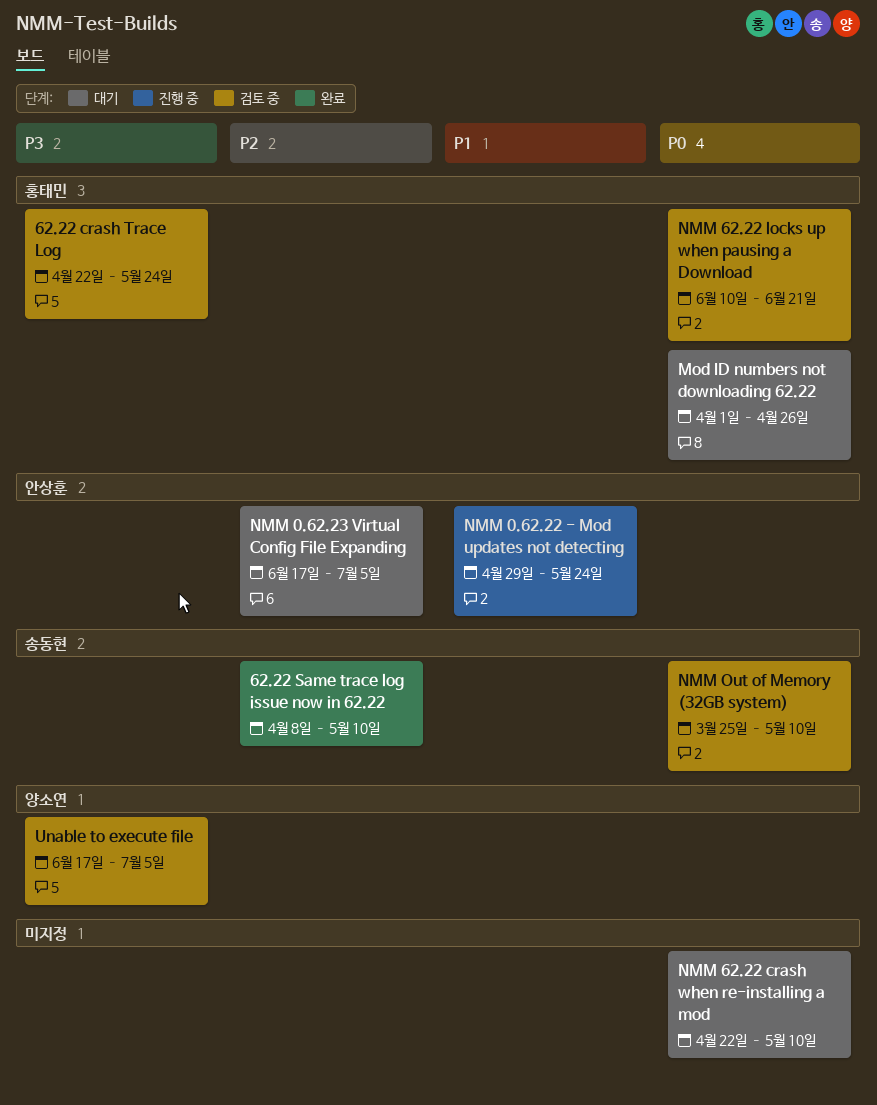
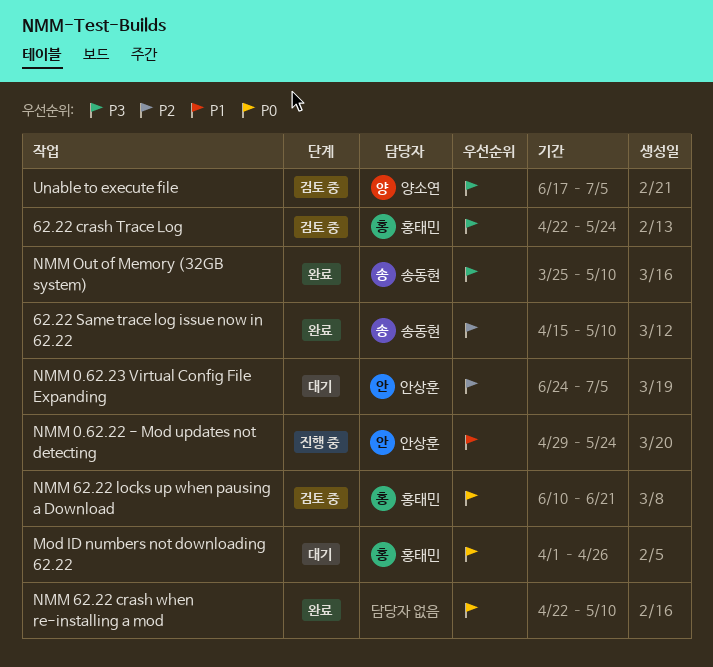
62.22 Same trace log issue now in 62.22, start: Apr 8 -> Apr 15
NMM 0.62.23 Virtual Config File Expanding, start: Jun 17 -> Jun 24
NMM 62.22 crash when re-installing a mod, status: 대기 -> 완료
NMM Out of Memory (32GB system), status: 검토 중 -> 완료
NMM Out of Memory (32GB system), priority: P0 -> P3

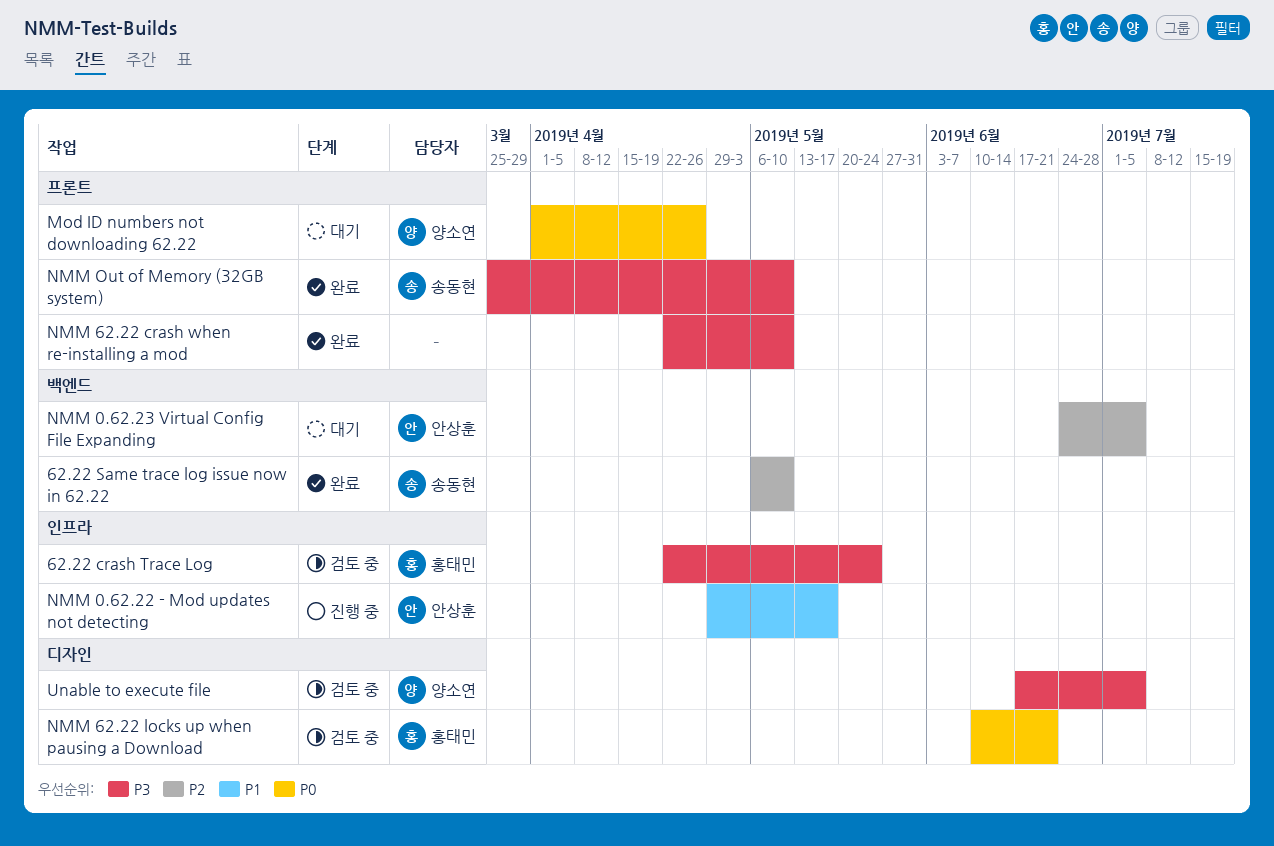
62.22 Same trace log issue now in 62.22, start: Apr 15 -> May 6
Mod ID numbers not downloading 62.22, owner: 홍태민 -> 양소연
NMM 0.62.22 - Mod updates not detecting, due: May 24 -> May 17
NMM 62.22 crash when re-installing a mod, priority: P0 -> P3

